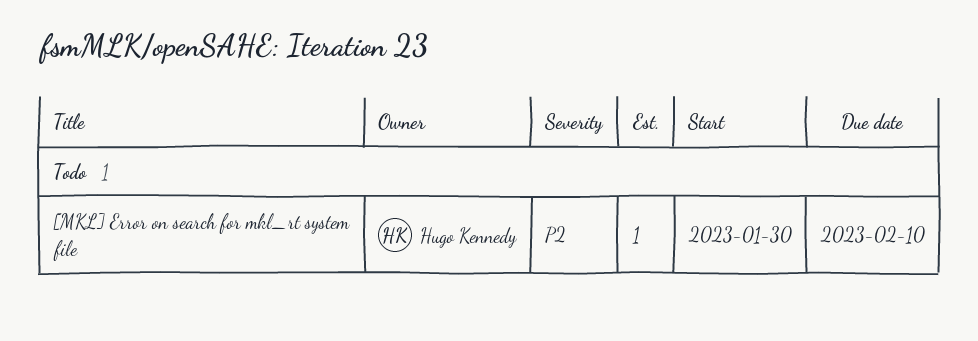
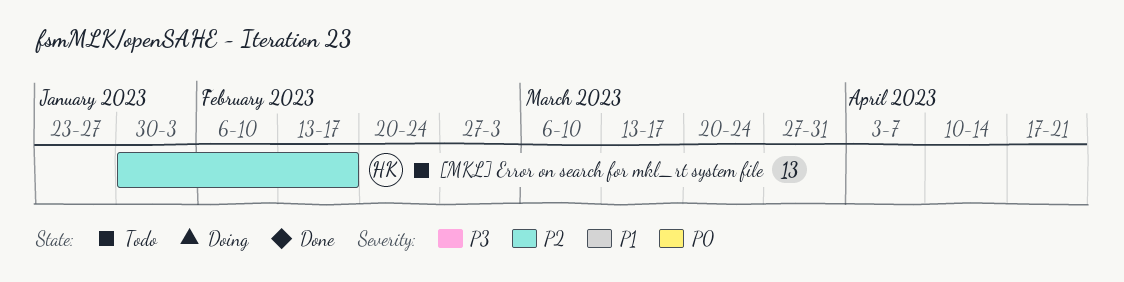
[MKL] Error on search for mkl_rt system file, estimate: 1 -> 13
[MKL] Error on search for mkl_rt system file, due: Feb 10 -> Feb 17

